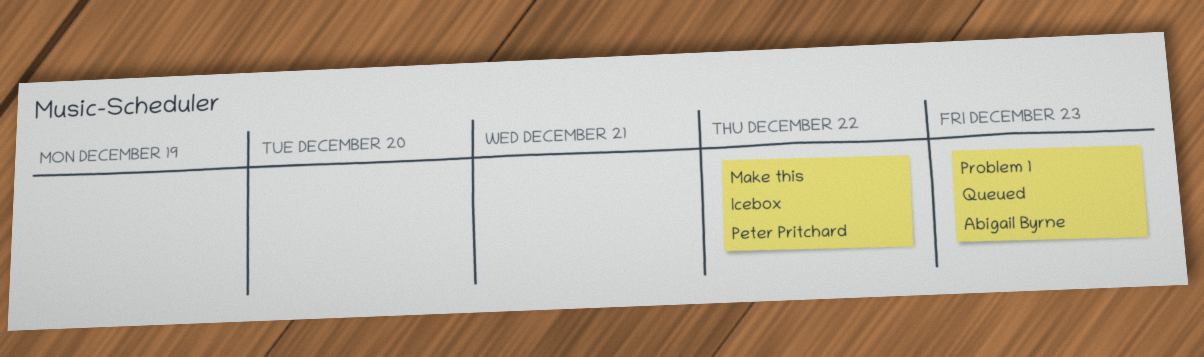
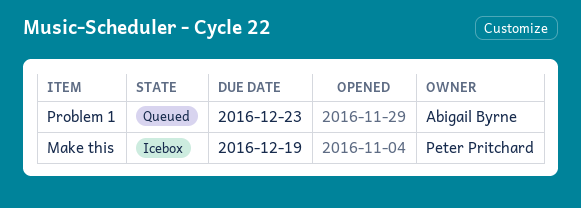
Make this, due: Dec 22 -> Dec 19

